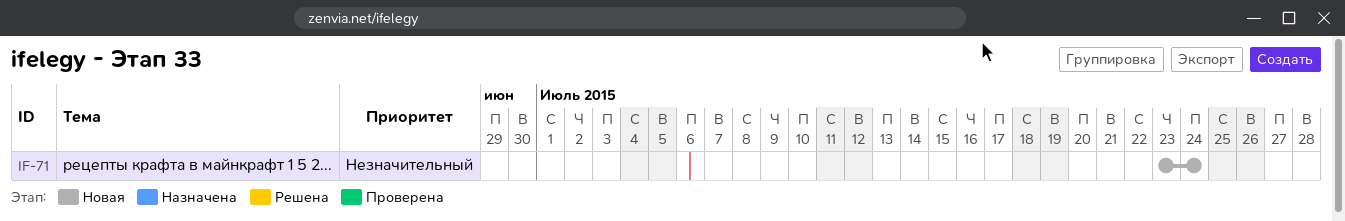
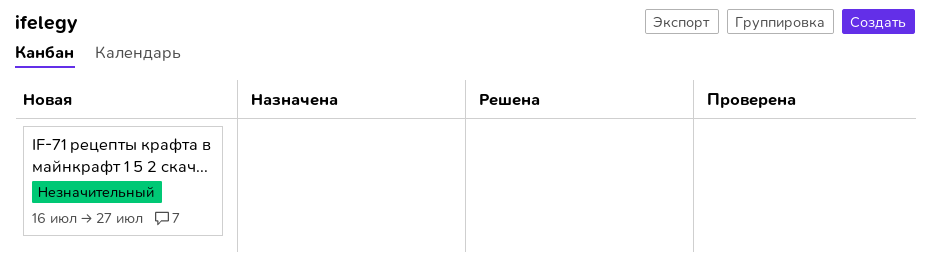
IF-71, start: Jul 23 -> Jul 16
IF-71, due: Jul 24 -> Jul 27

